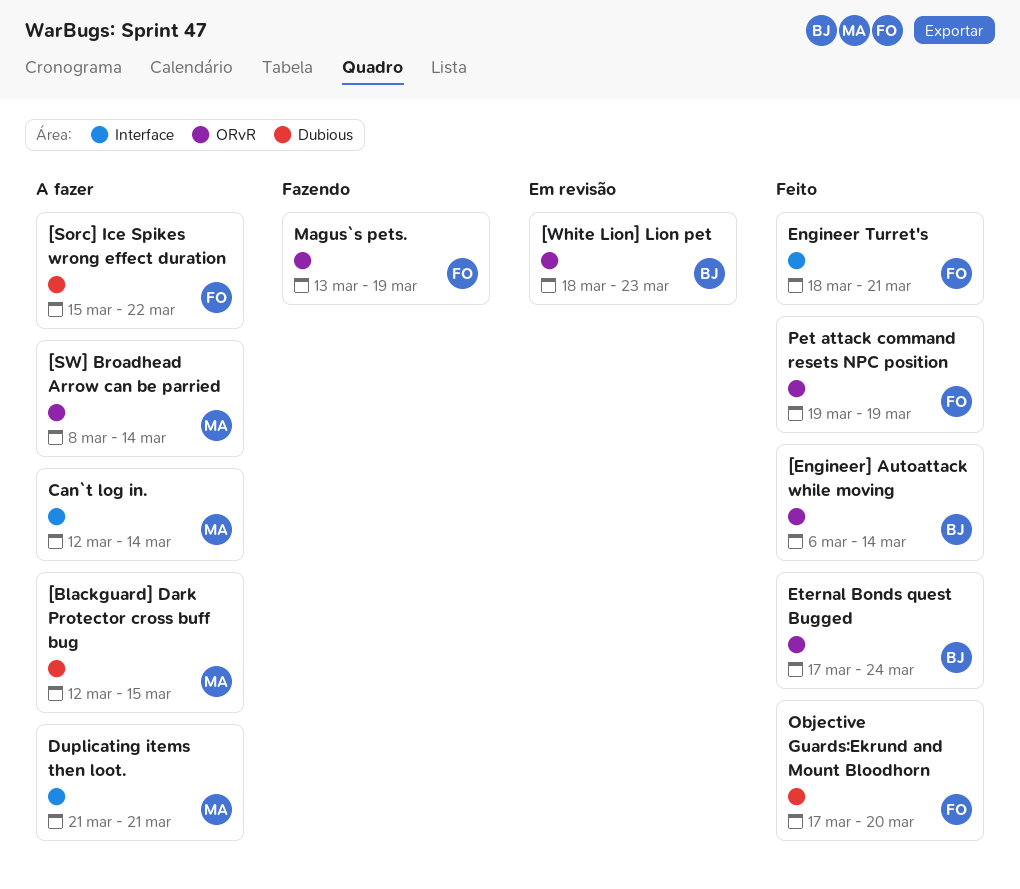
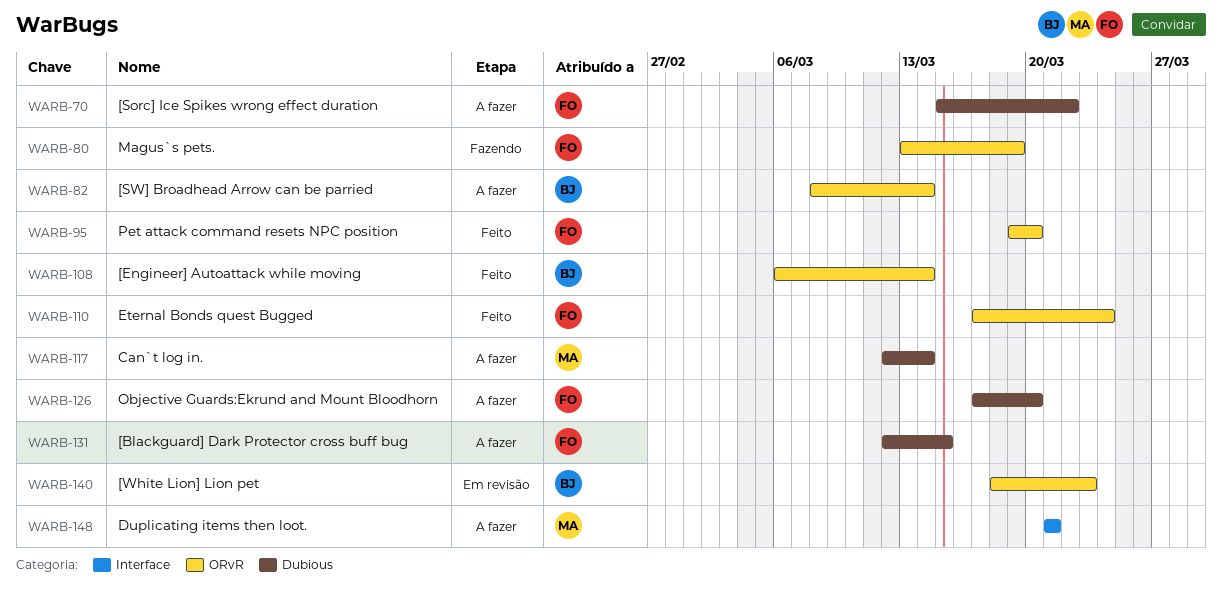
[Blackguard] Dark Protector cross buff bug, owner: MA -> FO
[SW] Broadhead Arrow can be parried, owner: MA -> BJ
Can`t log in., label: Interface -> Dubious
Engineer Turret's: present -> none
Eternal Bonds quest Bugged, owner: BJ -> FO
Objective Guards:Ekrund and Mount Bloodhorn, status: Feito -> A fazer
Pet attack command resets NPC position, due: Mar 19 -> Mar 20

